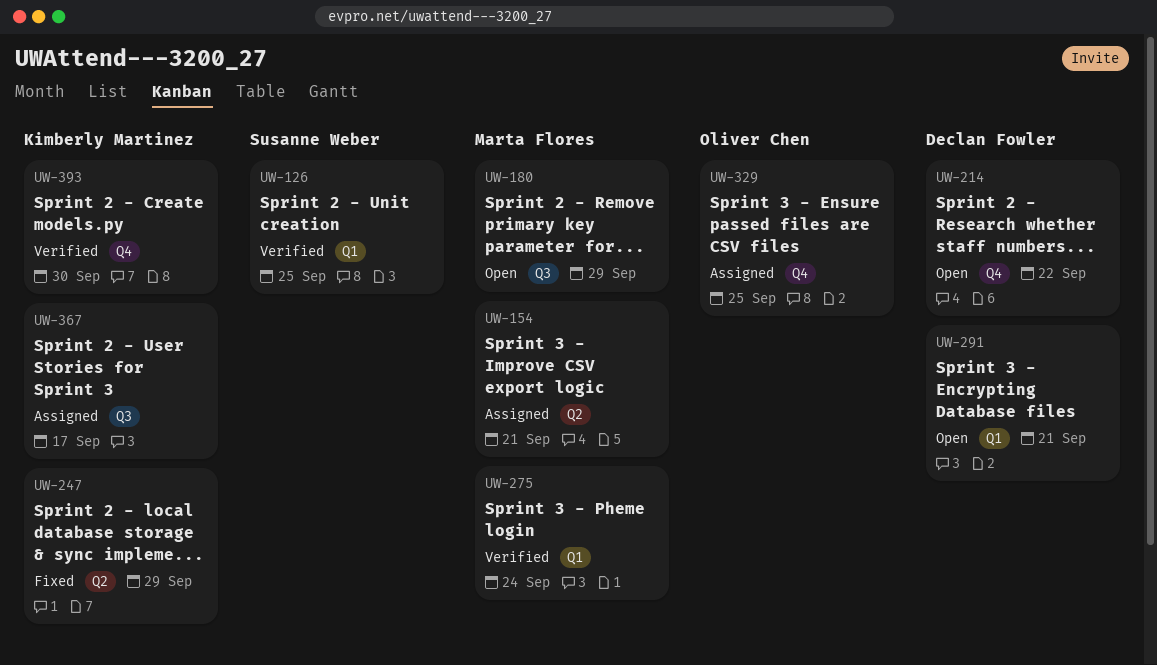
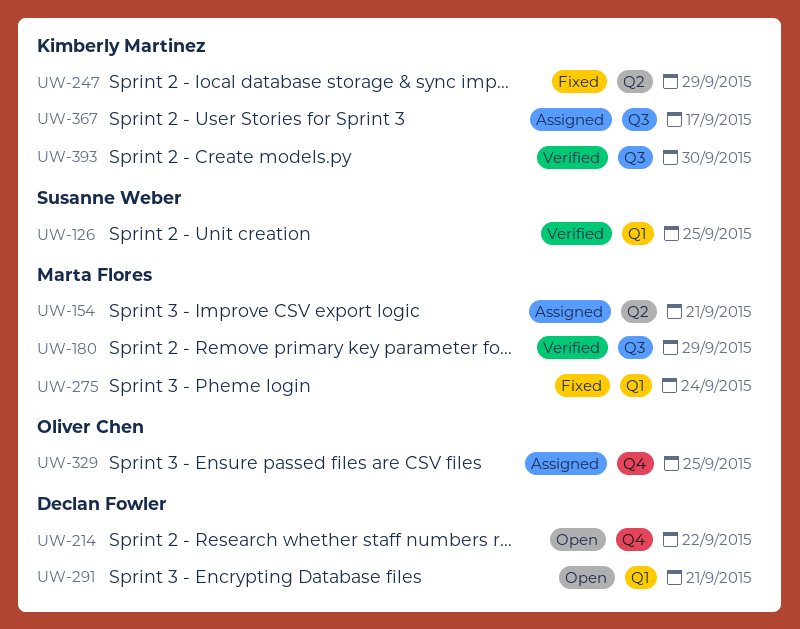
UW-180, status: Open -> Verified
UW-275, status: Verified -> Fixed
UW-393, label: Q4 -> Q3

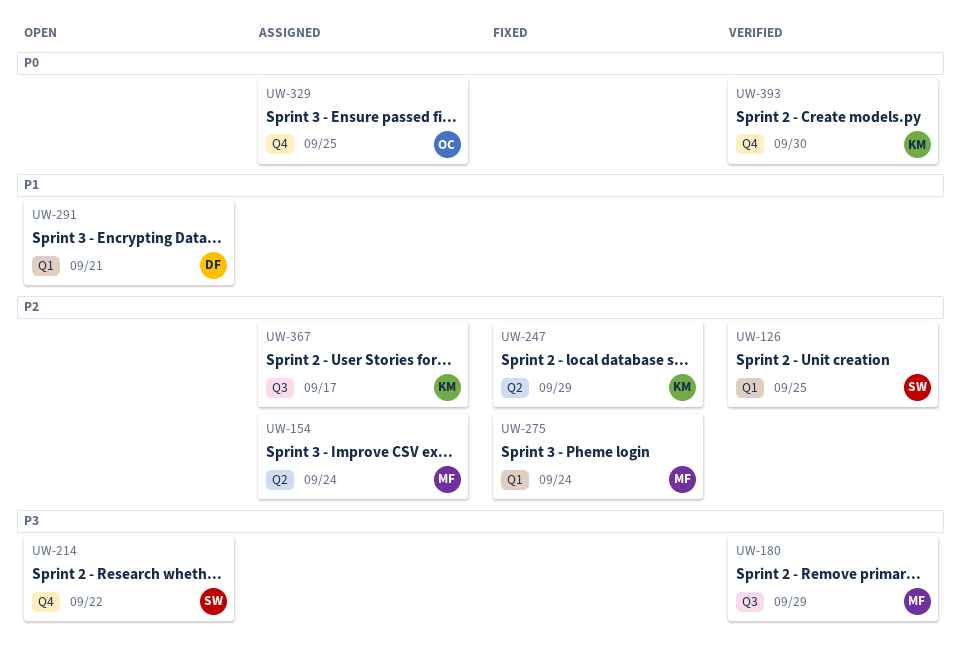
UW-154, due: Sep 21 -> Sep 24
UW-214, owner: Declan Fowler -> Susanne Weber
UW-393, label: Q3 -> Q4

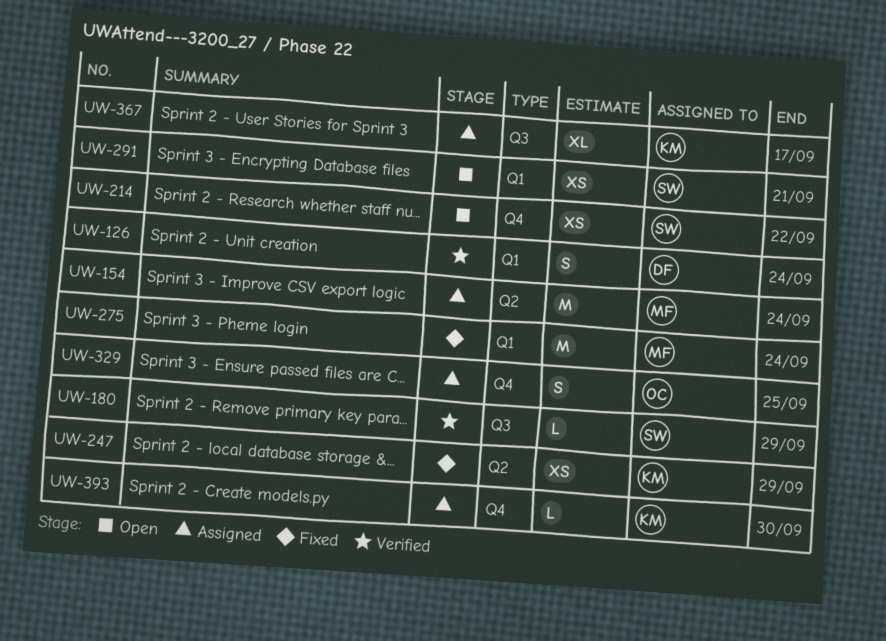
UW-126, owner: SW -> DF
UW-126, due: Sep 25 -> Sep 24
UW-180, owner: MF -> SW
UW-291, owner: DF -> SW
UW-393, status: Verified -> Assigned

